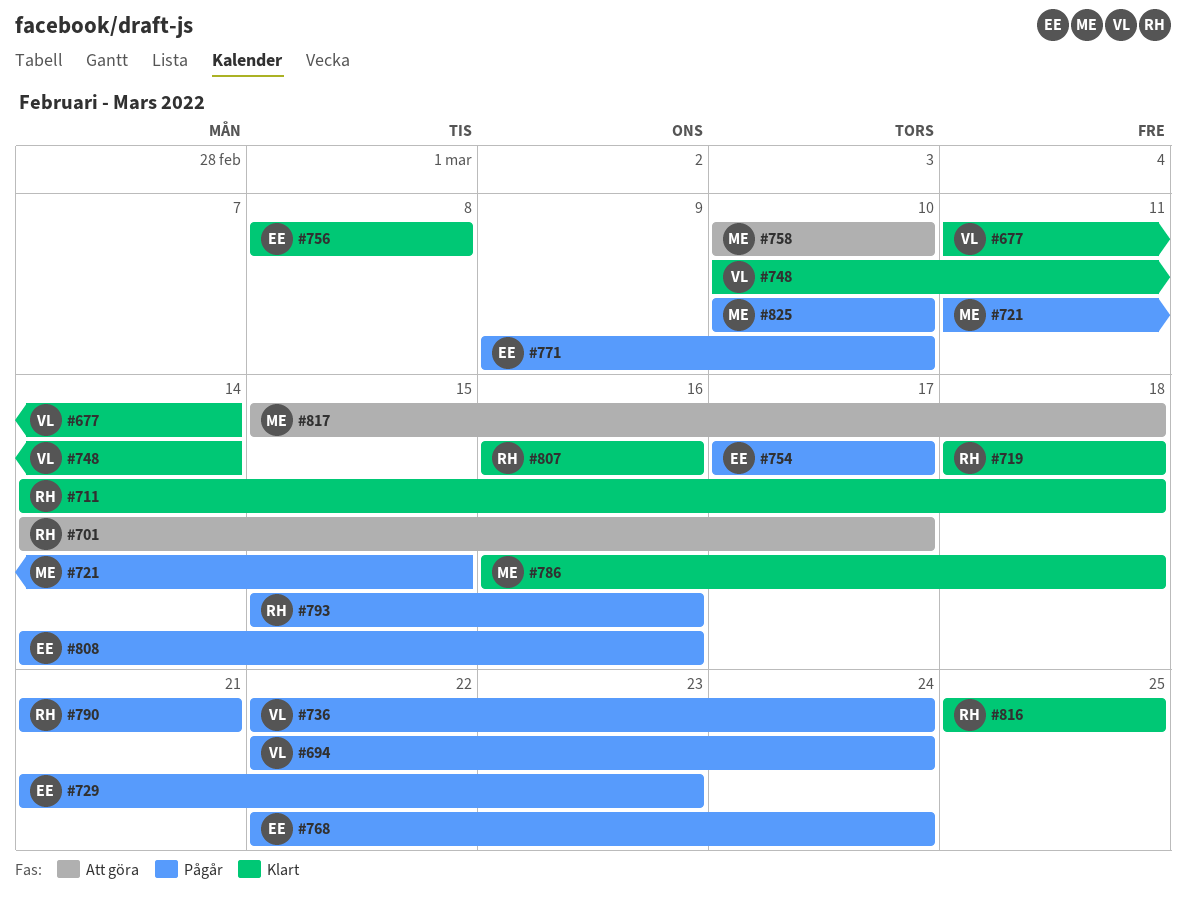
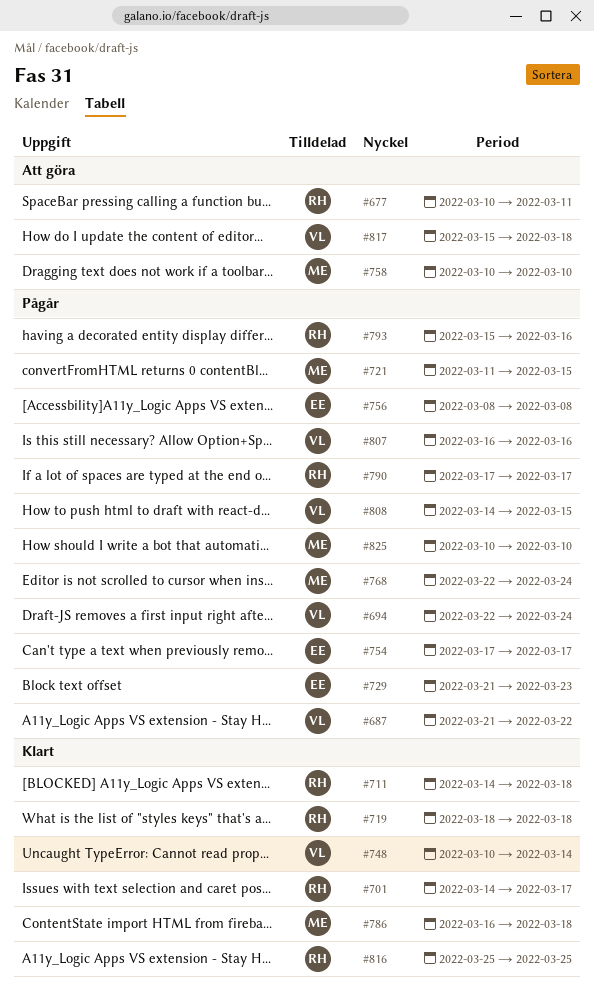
#677, status: Klart -> Att göra
#677, owner: VL -> RH
#677, start: Mar 11 -> Mar 10
#677, due: Mar 14 -> Mar 11
#687: none -> present
#701, status: Att göra -> Klart
#736: present -> none
#756, status: Klart -> Pågår
#768, owner: EE -> ME
#771: present -> none
#790, start: Mar 21 -> Mar 17
#790, due: Mar 21 -> Mar 17
#807, status: Klart -> Pågår
#807, owner: RH -> VL
#808, owner: EE -> VL
#808, due: Mar 16 -> Mar 15
#817, owner: ME -> VL

